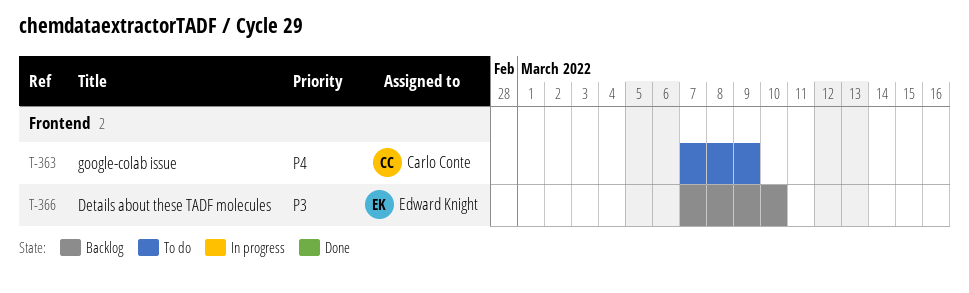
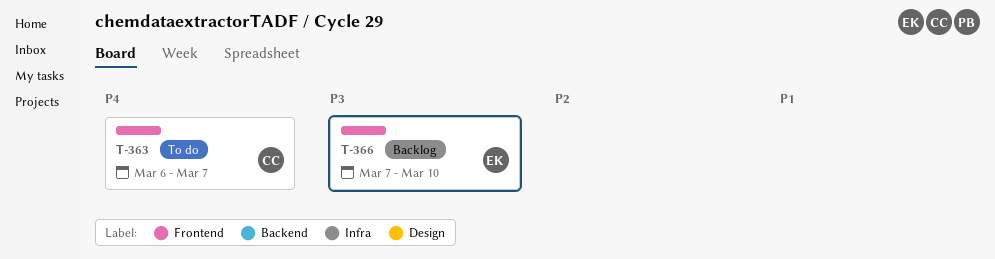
T-363, start: Mar 7 -> Mar 6
T-363, due: Mar 9 -> Mar 7

